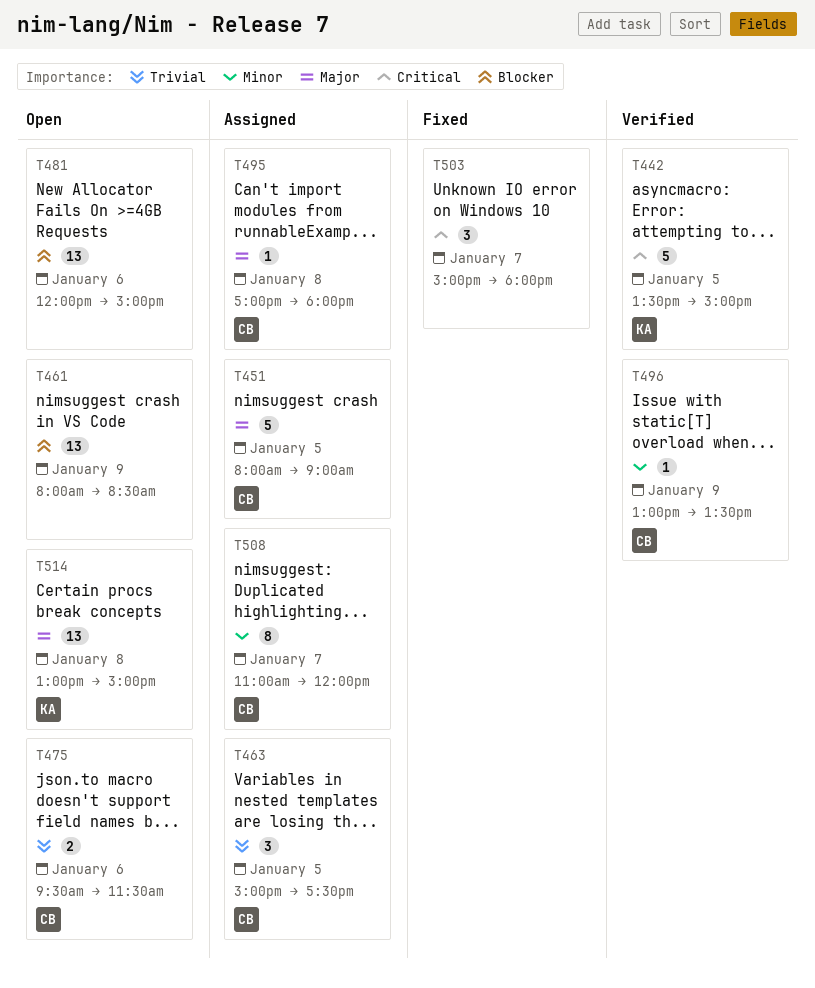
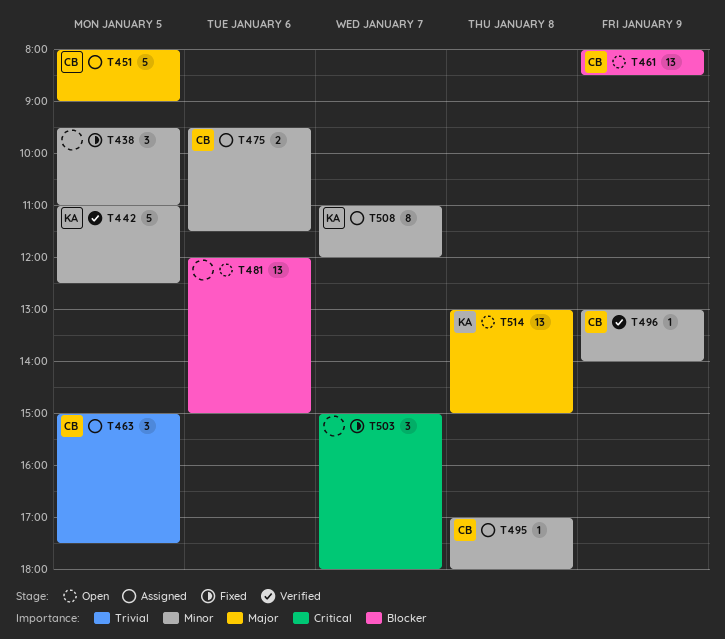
T438: none -> present
T442, priority: Critical -> Minor
T442, begins: 13:30 -> 11:00
T442, ends: 15:00 -> 12:30
T461, owner: none -> CB
T475, status: Open -> Assigned
T475, priority: Trivial -> Minor
T495, priority: Major -> Minor
T496, ends: 13:30 -> 14:00
T508, owner: CB -> KA

